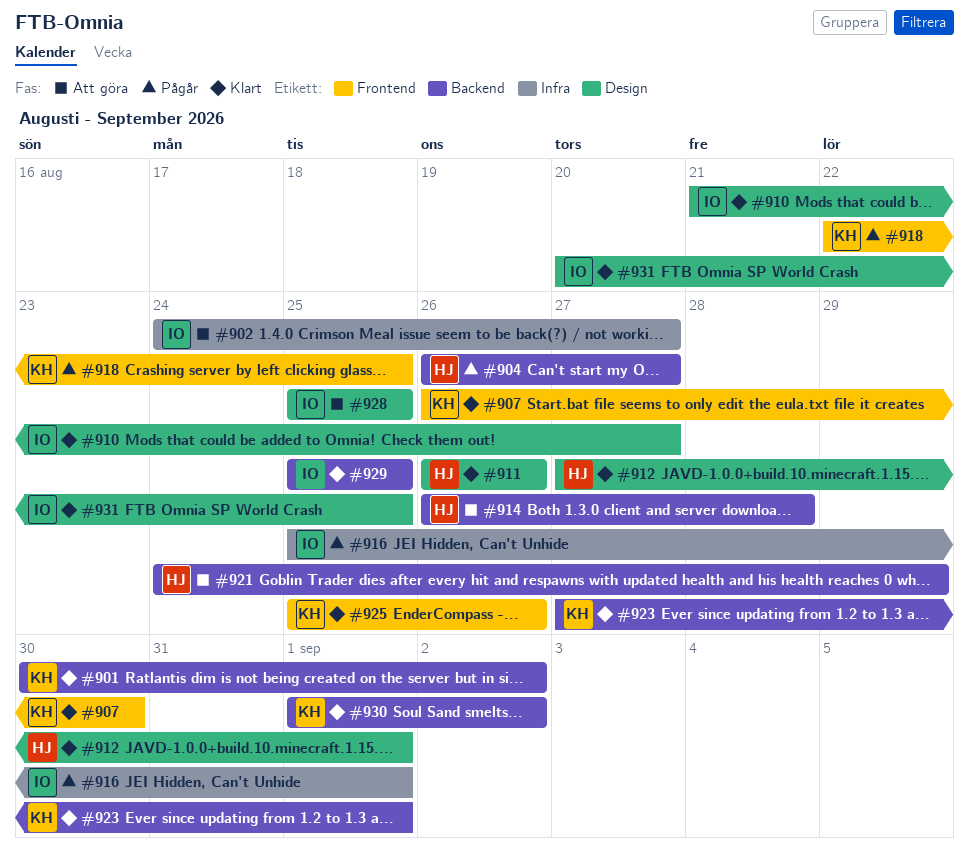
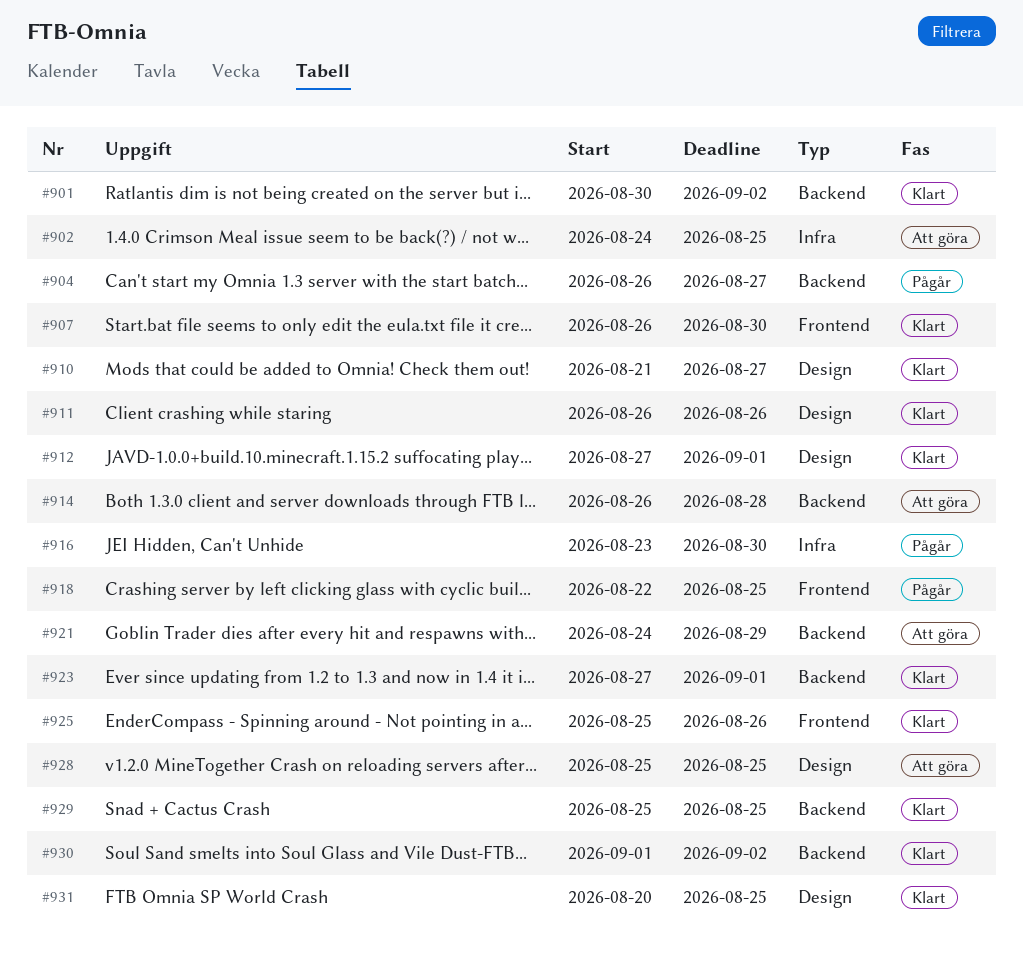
#902, due: Aug 27 -> Aug 25
#916, start: Aug 25 -> Aug 23
#916, due: Sep 1 -> Aug 30

